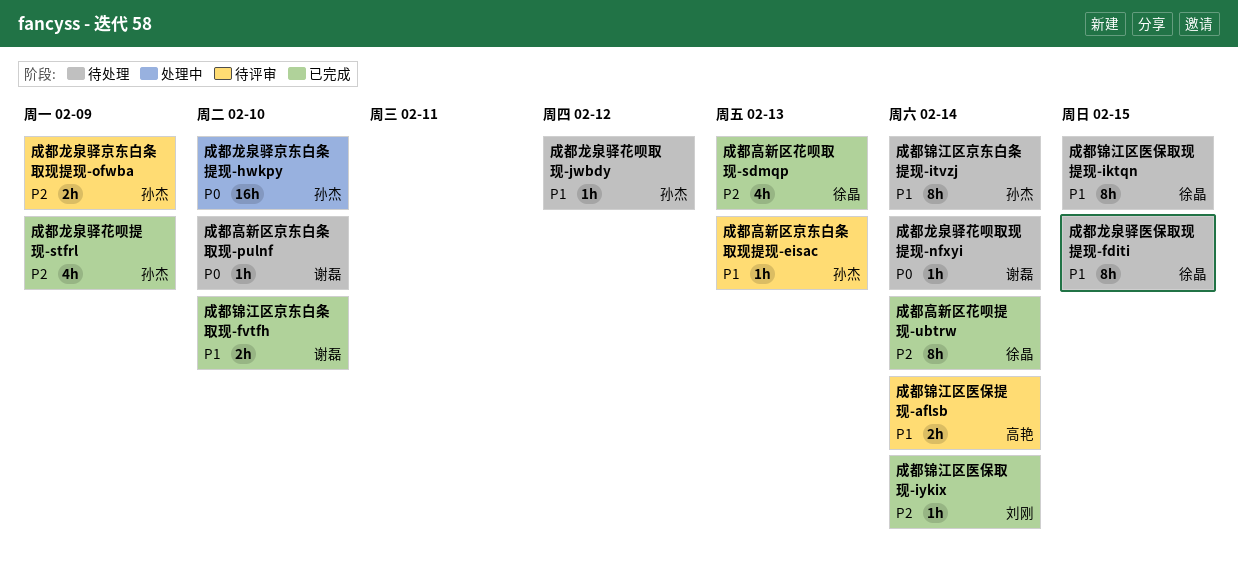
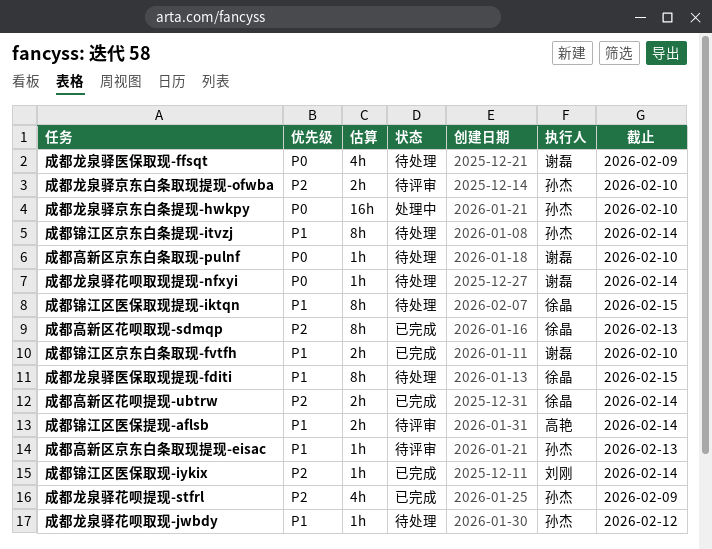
成都高新区花呗取现-sdmqp, estimate: 4h -> 8h
成都高新区花呗提现-ubtrw, estimate: 8h -> 2h
成都龙泉驿京东白条取现提现-ofwba, due: Feb 9 -> Feb 10
成都龙泉驿医保取现-ffsqt: none -> present

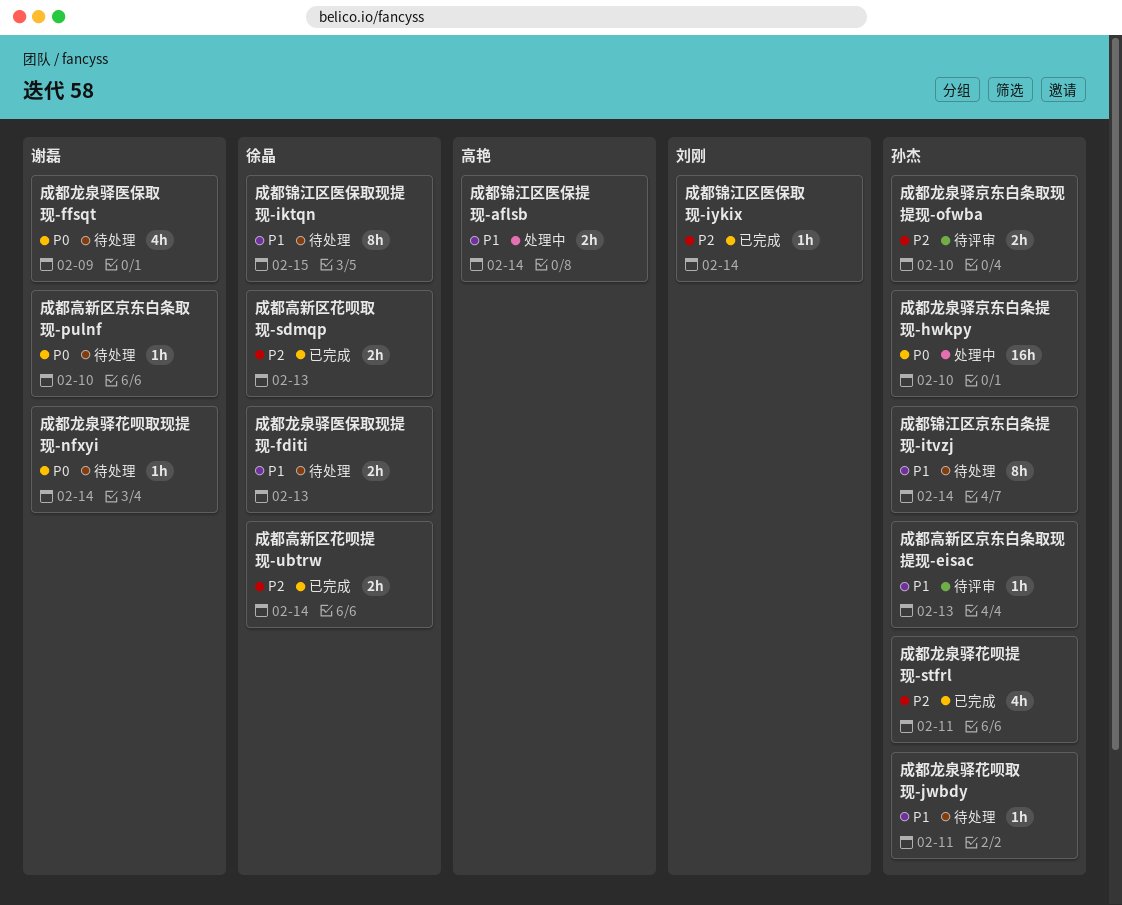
成都锦江区京东白条取现-fvtfh: present -> none
成都锦江区医保提现-aflsb, status: 待评审 -> 处理中
成都高新区花呗取现-sdmqp, estimate: 8h -> 2h
成都龙泉驿医保取现提现-fditi, estimate: 8h -> 2h
成都龙泉驿医保取现提现-fditi, due: Feb 15 -> Feb 13
成都龙泉驿花呗取现-jwbdy, due: Feb 12 -> Feb 11
成都龙泉驿花呗提现-stfrl, due: Feb 9 -> Feb 11

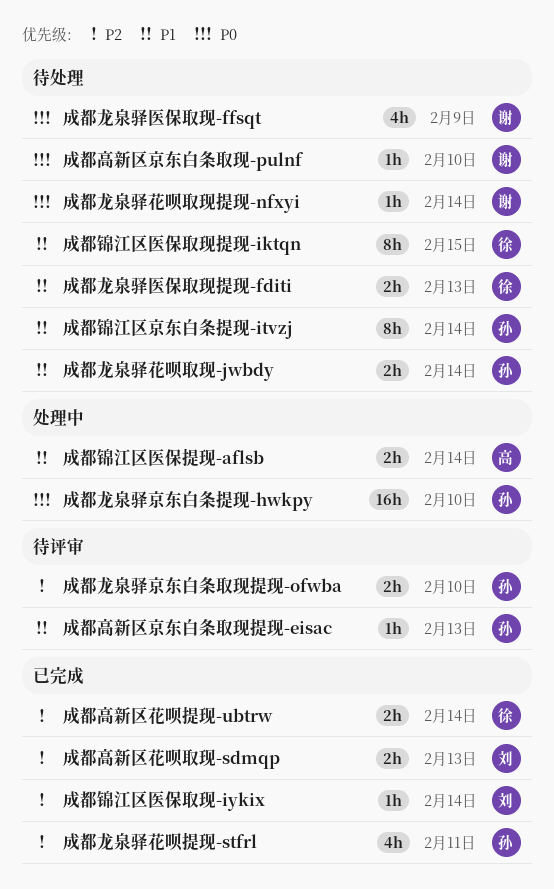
成都高新区花呗取现-sdmqp, owner: 徐晶 -> 刘刚
成都龙泉驿花呗取现-jwbdy, estimate: 1h -> 2h
成都龙泉驿花呗取现-jwbdy, due: Feb 11 -> Feb 14

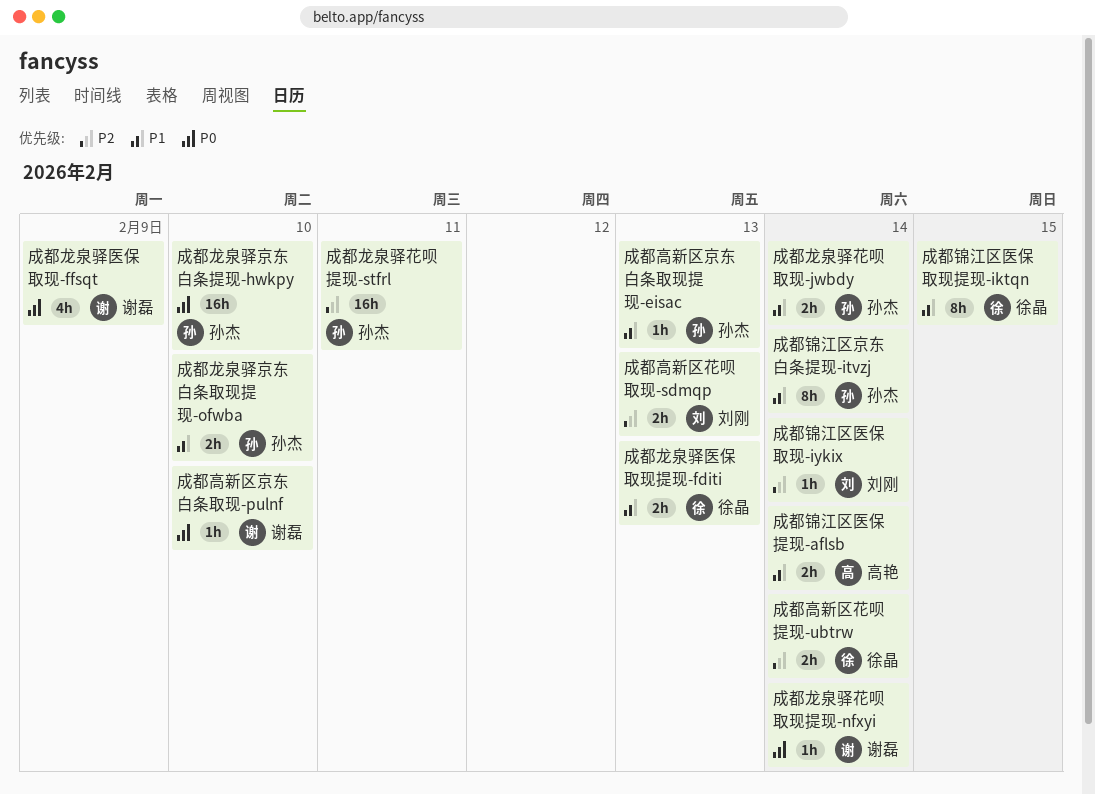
成都龙泉驿京东白条取现提现-ofwba, priority: P2 -> P1
成都龙泉驿花呗提现-stfrl, estimate: 4h -> 16h

